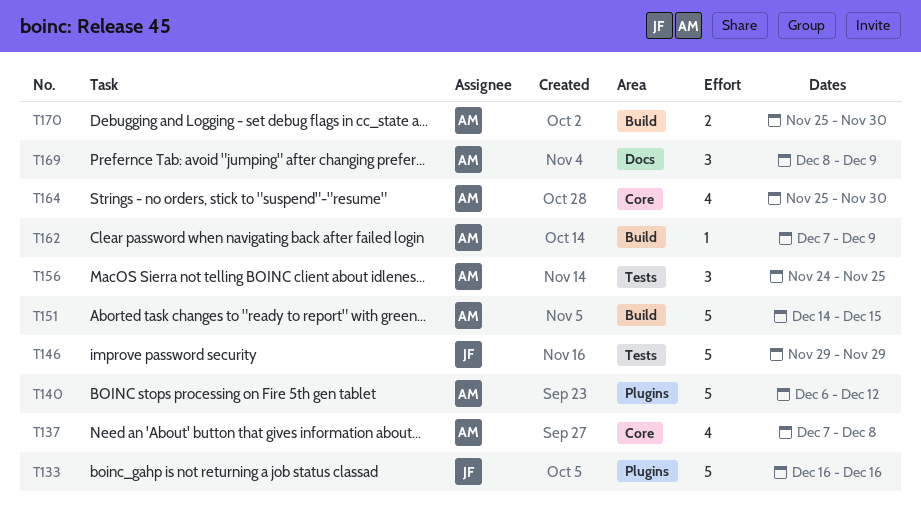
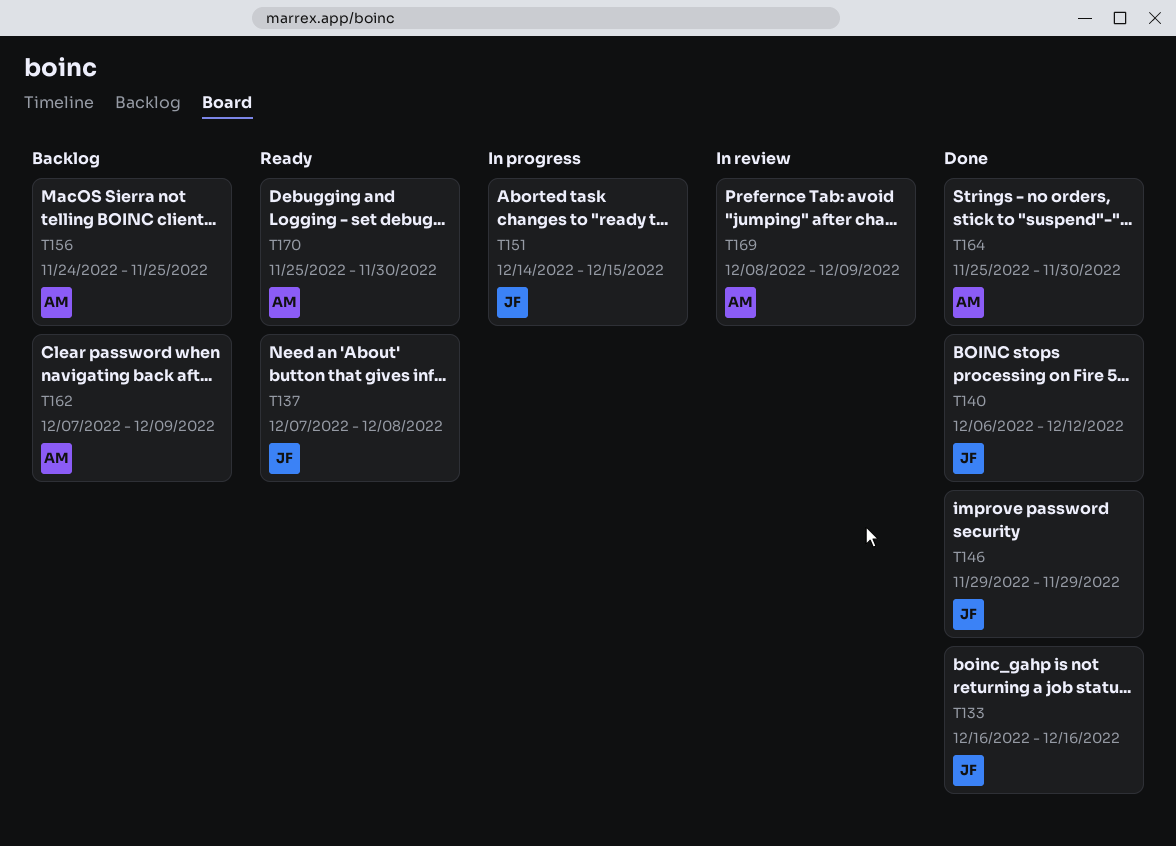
T137, owner: AM -> JF
T140, owner: AM -> JF
T151, owner: AM -> JF

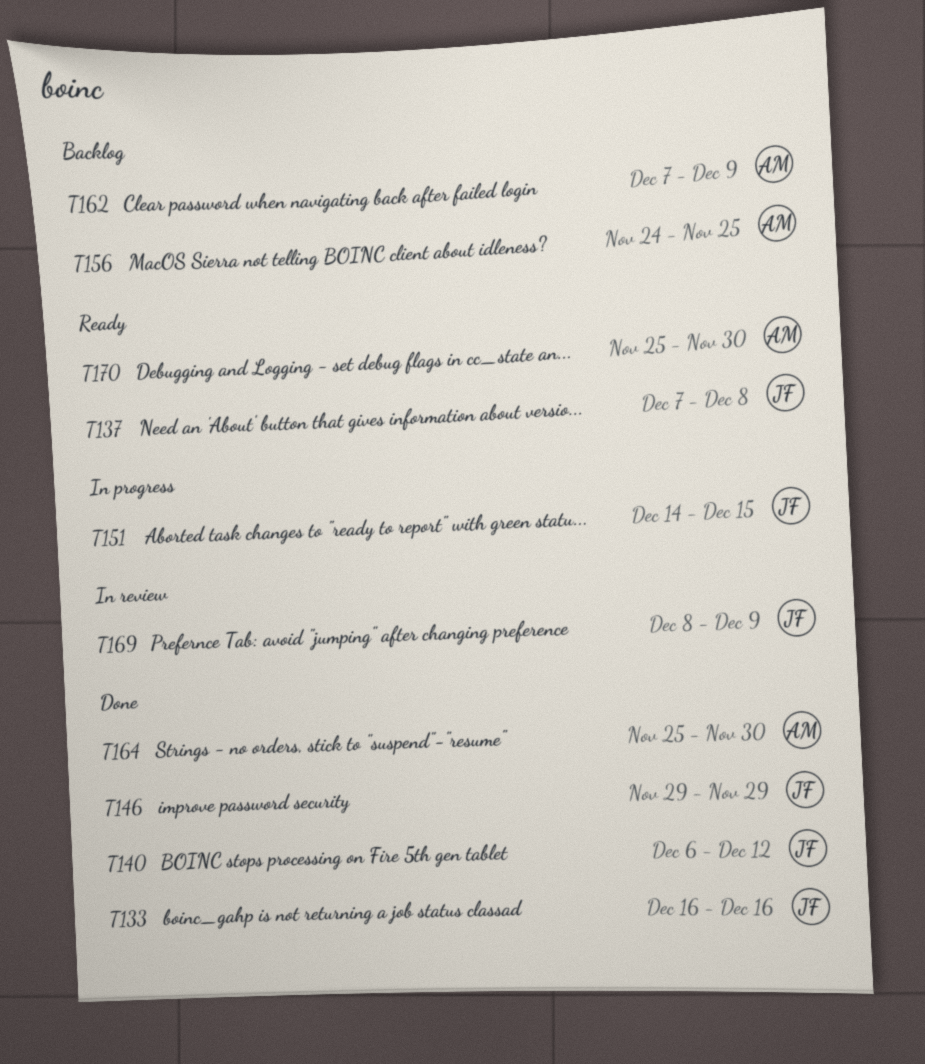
T169, owner: AM -> JF

